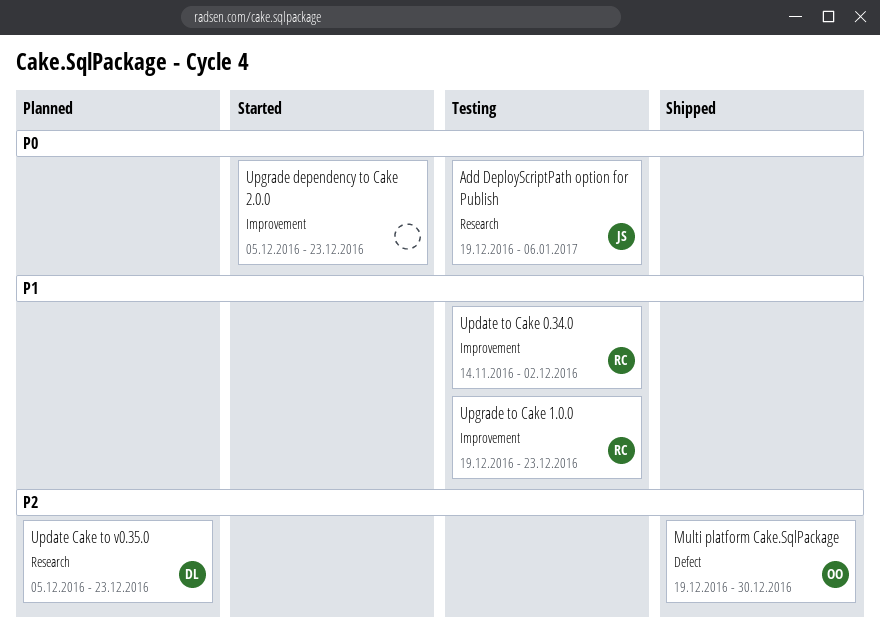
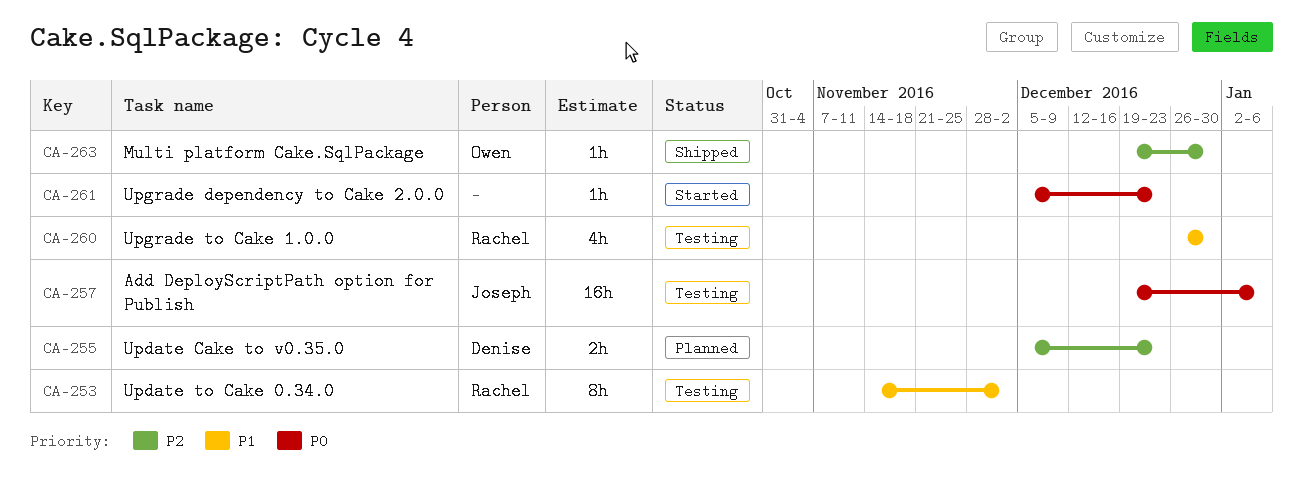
Upgrade to Cake 1.0.0, start: Dec 19 -> Dec 26
Upgrade to Cake 1.0.0, due: Dec 23 -> Dec 30

